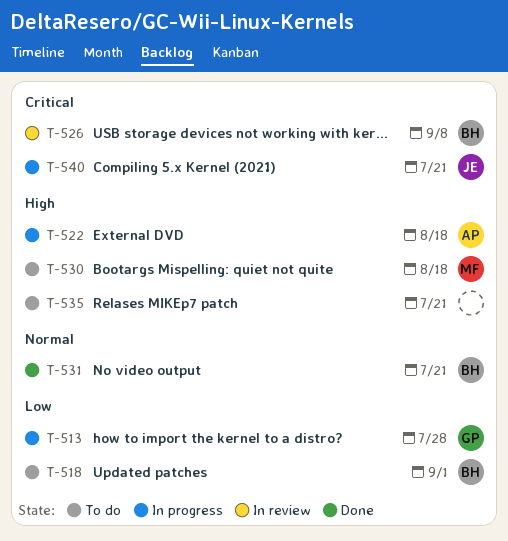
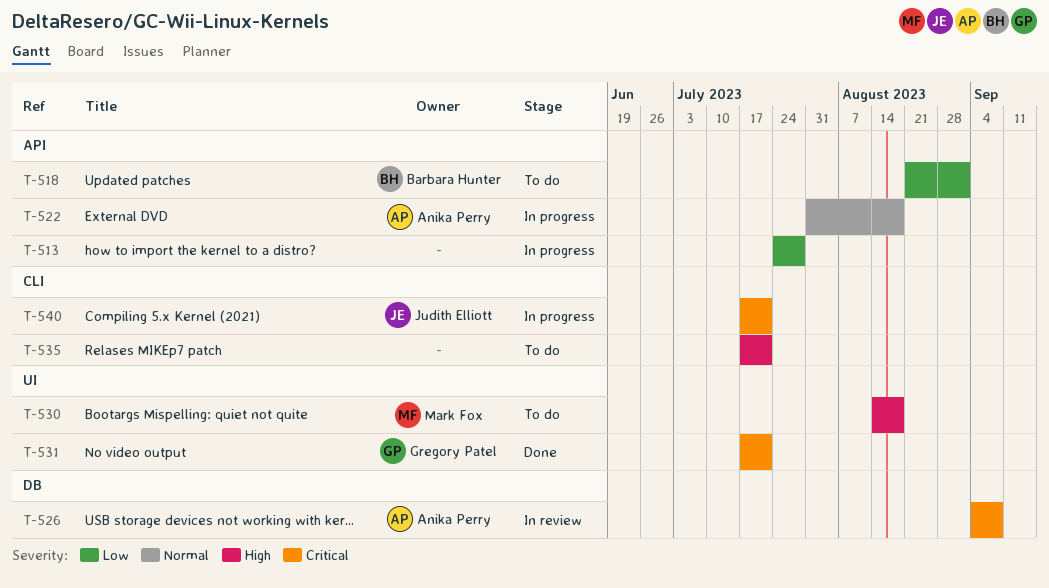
T-513, owner: Gregory Patel -> none
T-522, priority: High -> Normal
T-526, owner: Barbara Hunter -> Anika Perry
T-531, owner: Barbara Hunter -> Gregory Patel
T-531, priority: Normal -> Critical

